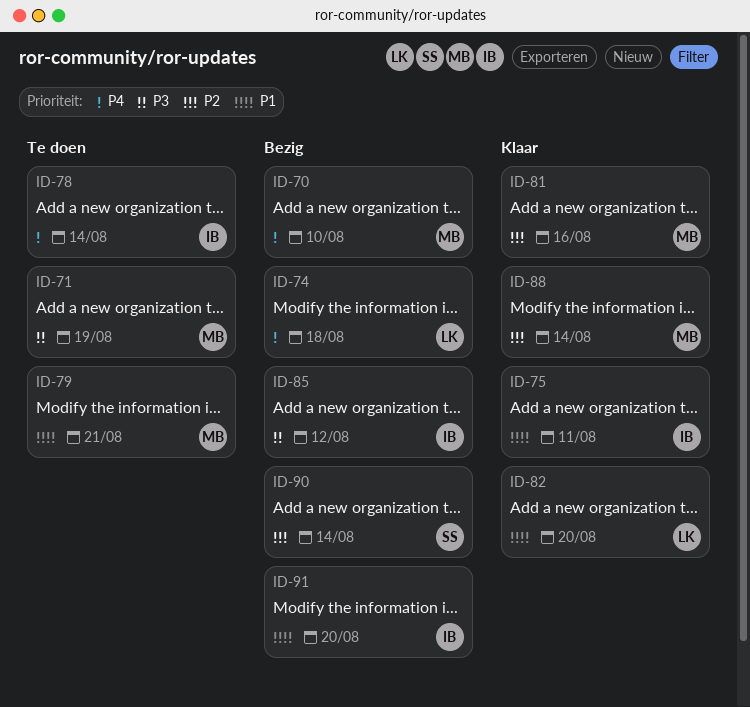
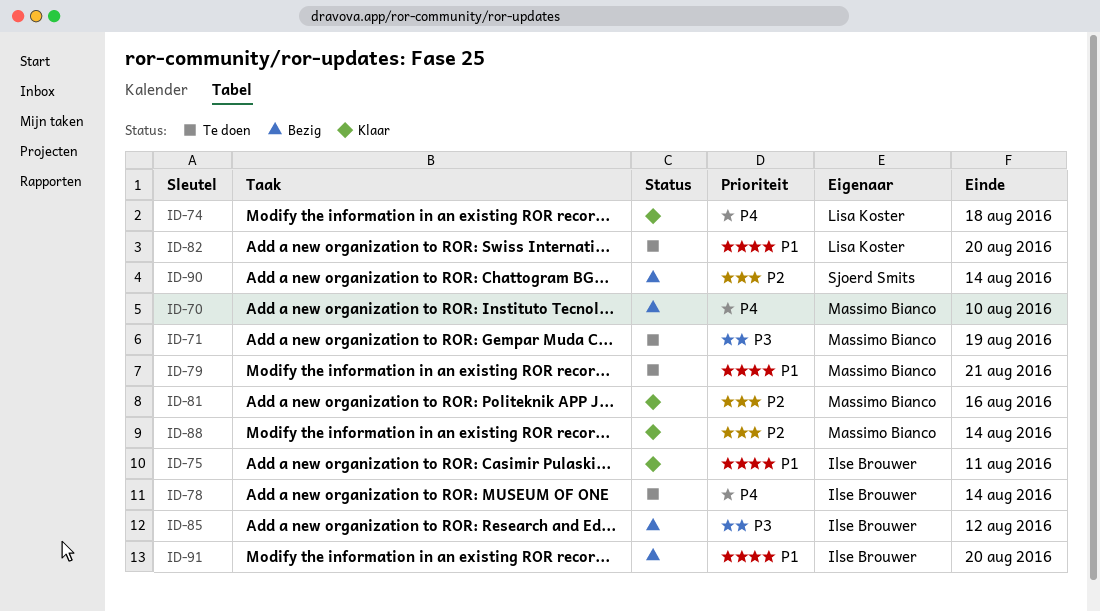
ID-74, status: Bezig -> Klaar
ID-82, status: Klaar -> Te doen

